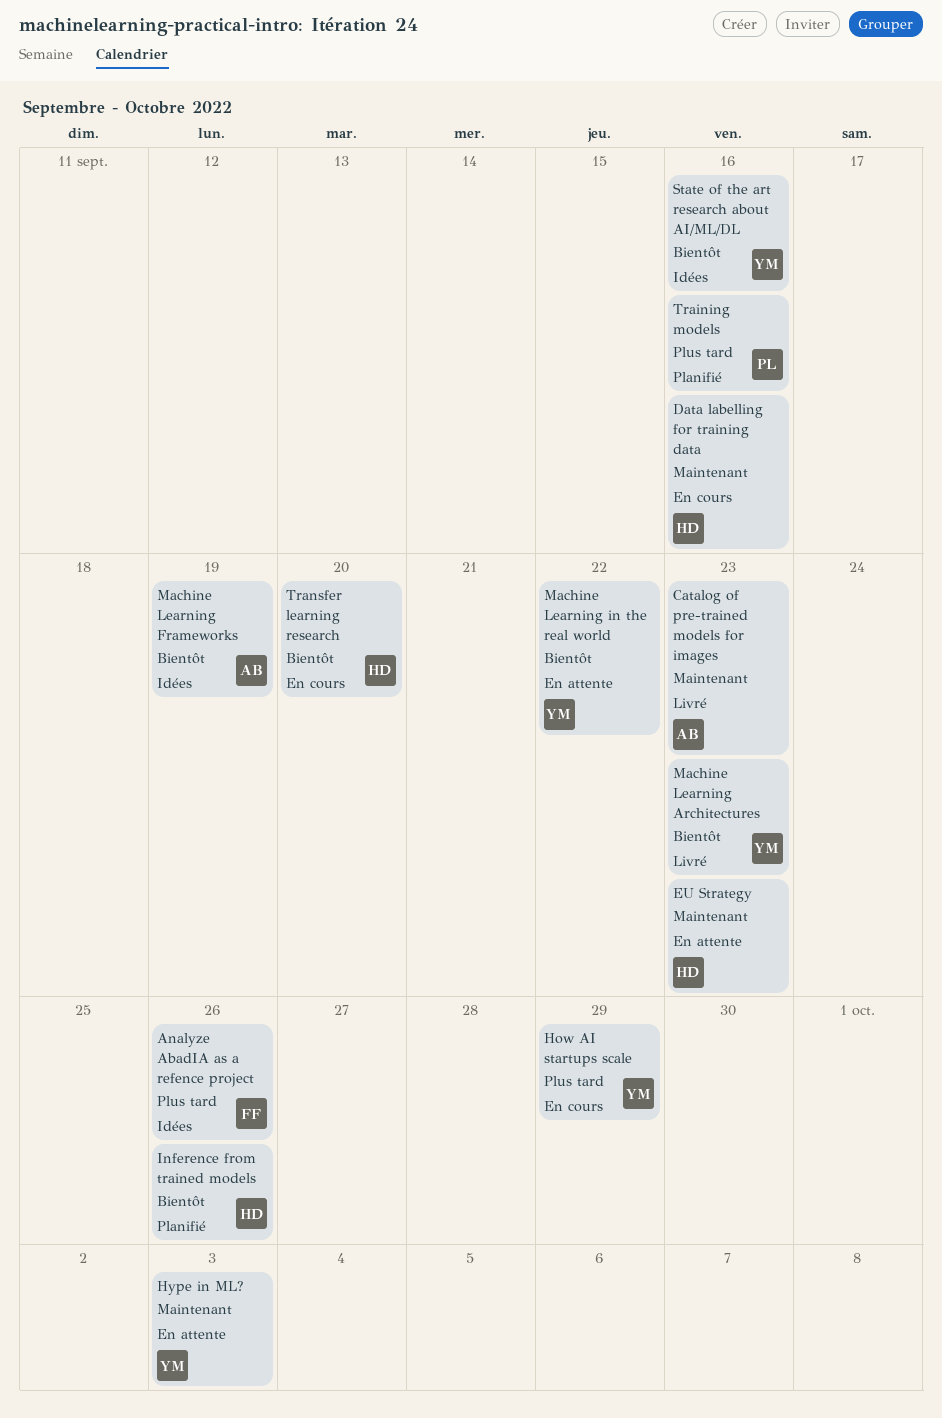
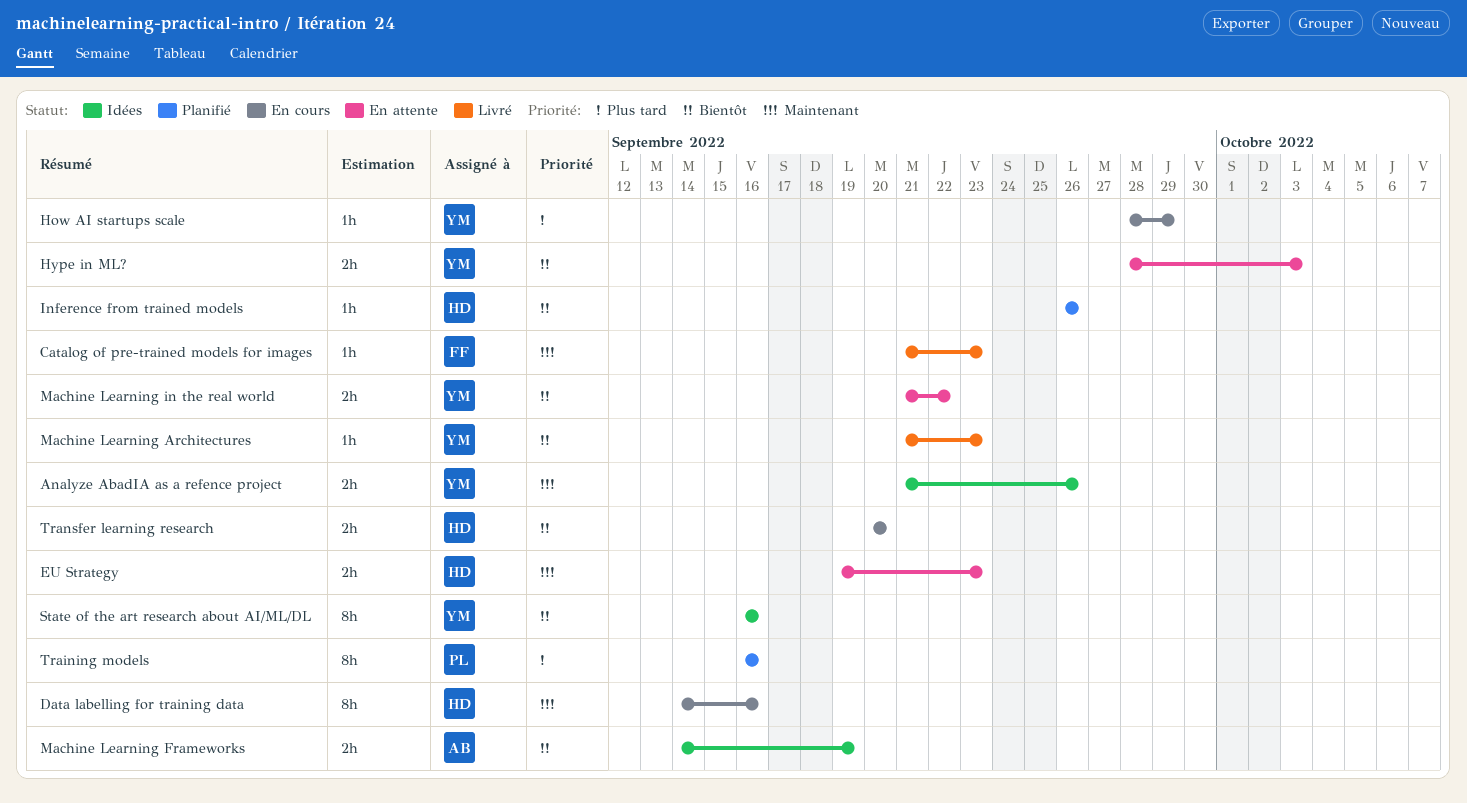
Analyze AbadIA as a refence project, owner: FF -> YM
Analyze AbadIA as a refence project, priority: Plus tard -> Maintenant
Catalog of pre-trained models for images, owner: AB -> FF
Hype in ML?, priority: Maintenant -> Bientôt

